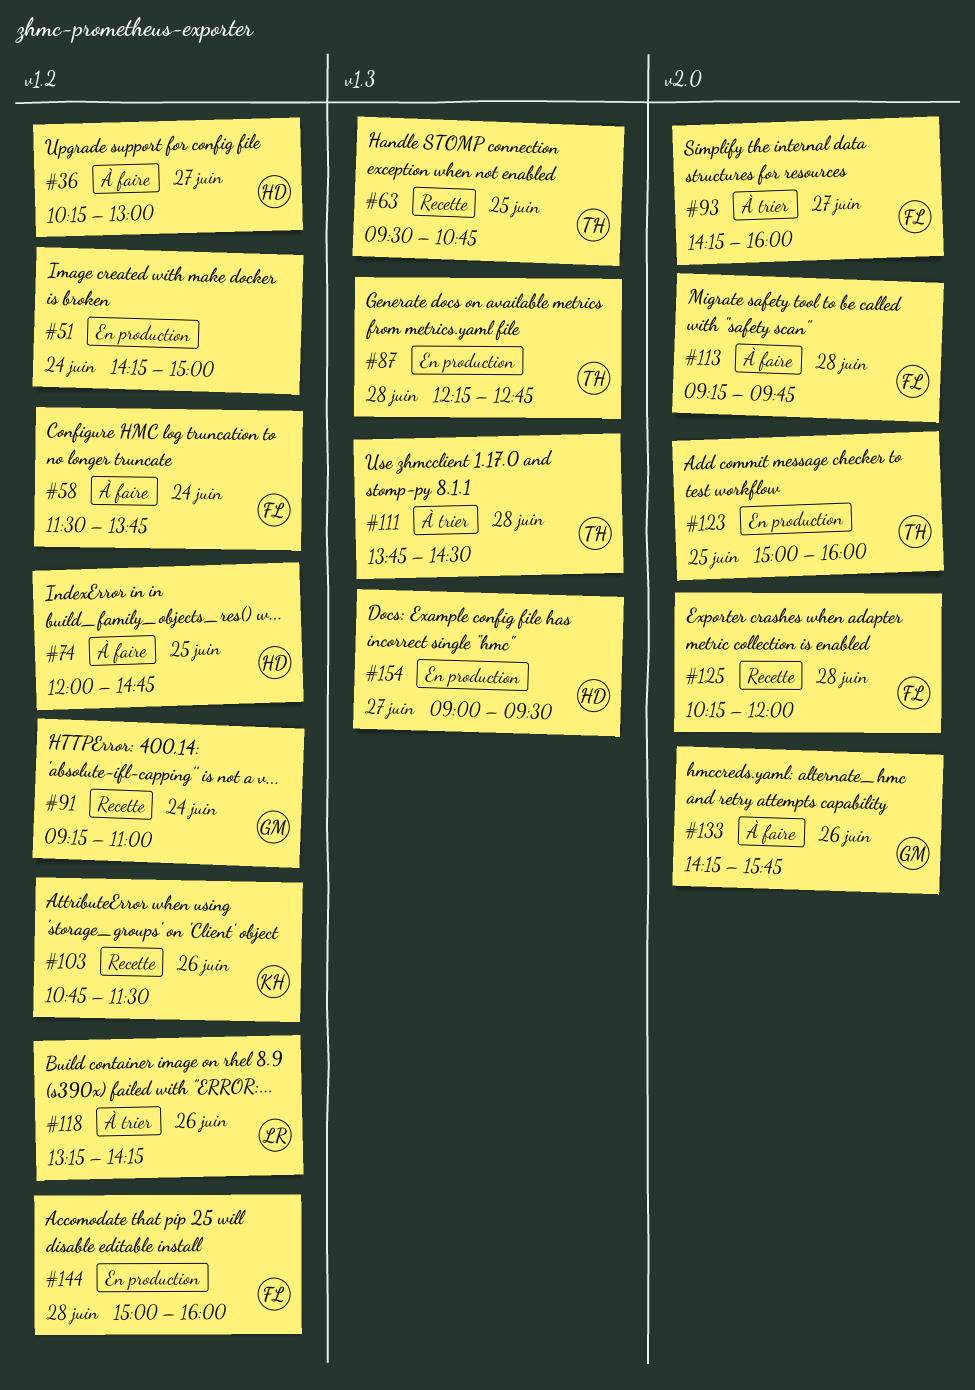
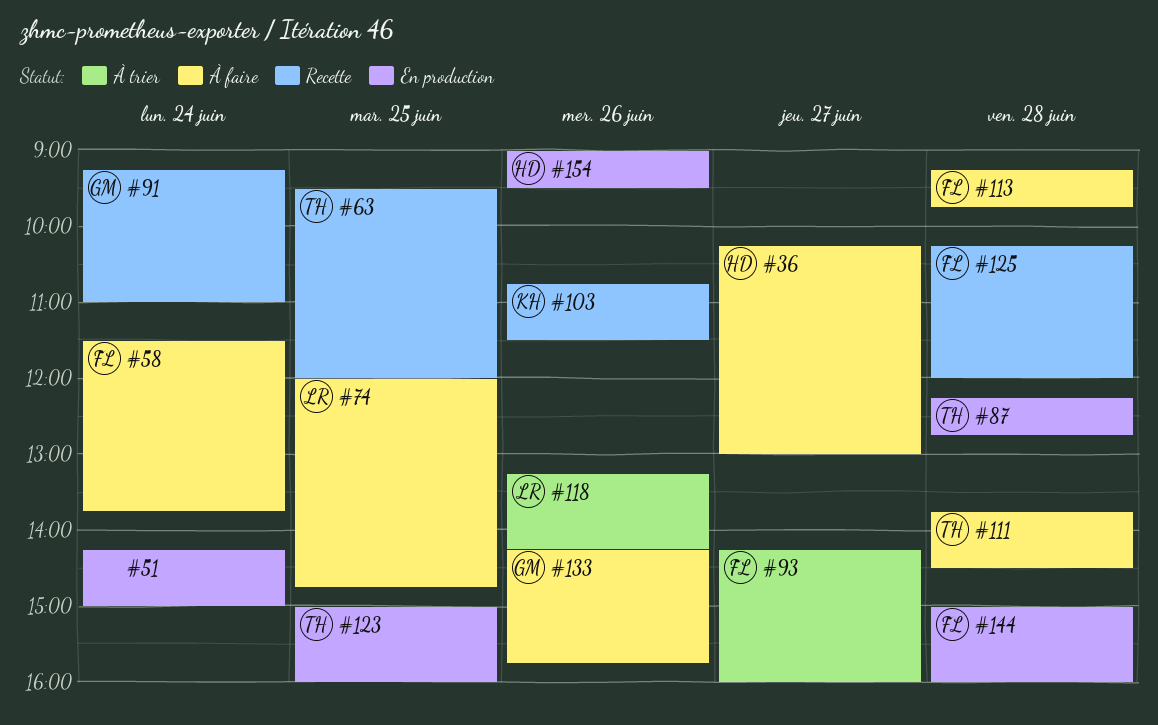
#63, ends: 10:45 -> 12:00
#74, owner: HD -> LR
#111, status: À trier -> À faire
#154, day: Jun 27 -> Jun 26

